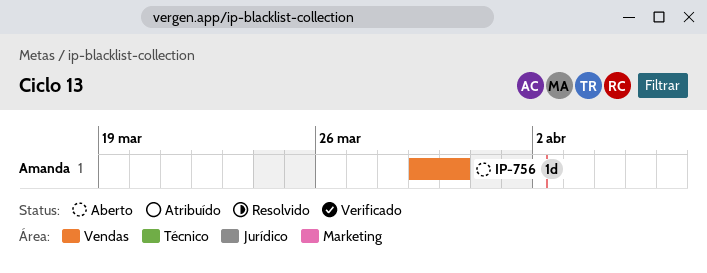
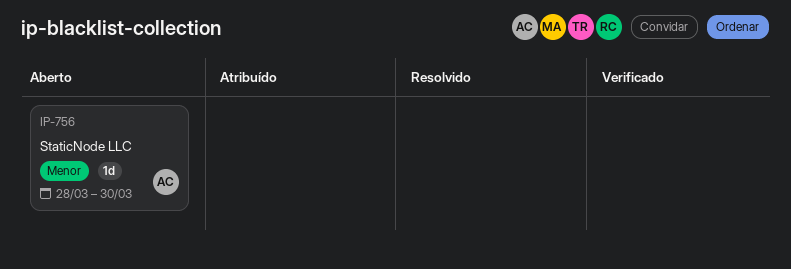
IP-756, start: Mar 29 -> Mar 28

